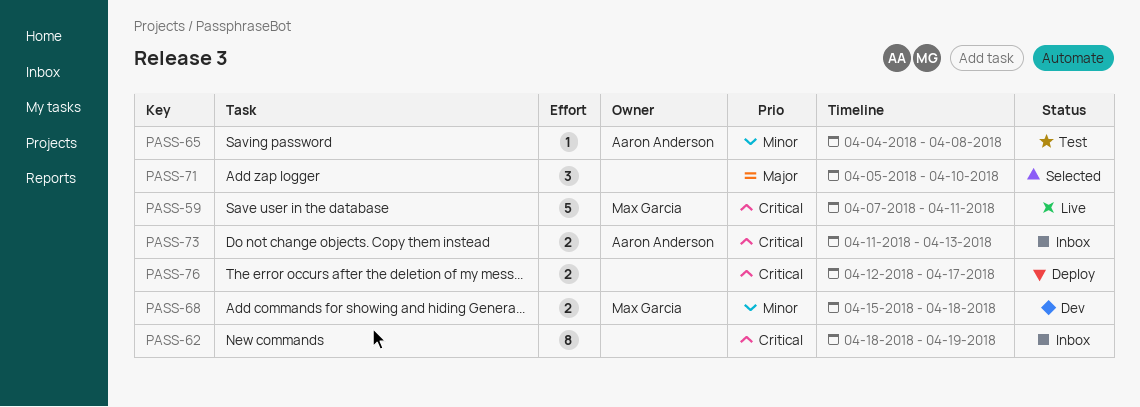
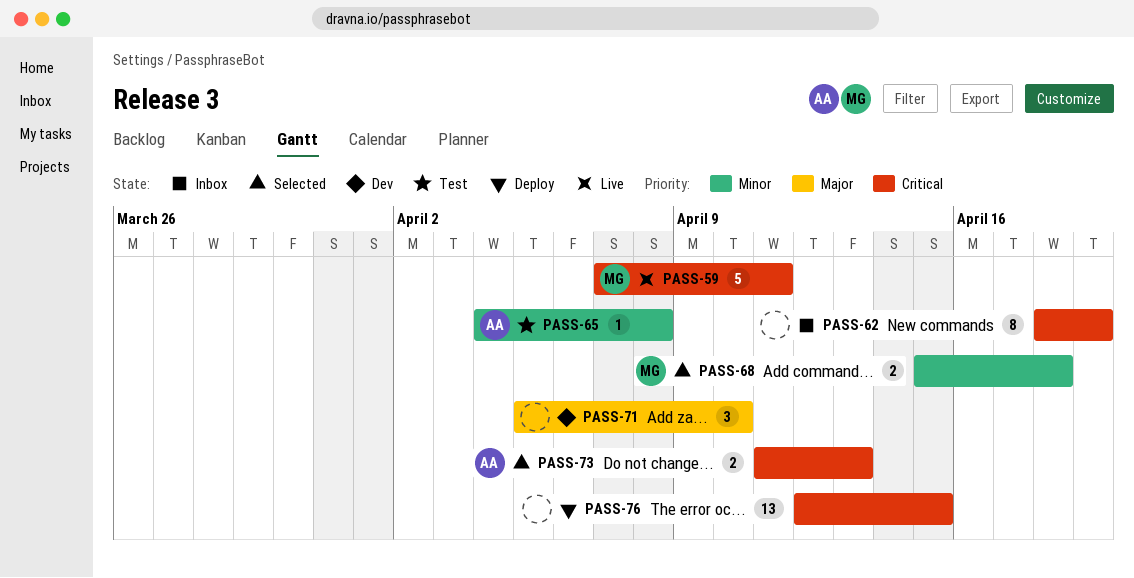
PASS-68, status: Dev -> Selected
PASS-71, status: Selected -> Dev
PASS-73, status: Inbox -> Selected
PASS-76, estimate: 2 -> 13
PASS-76, due: Apr 17 -> Apr 15

